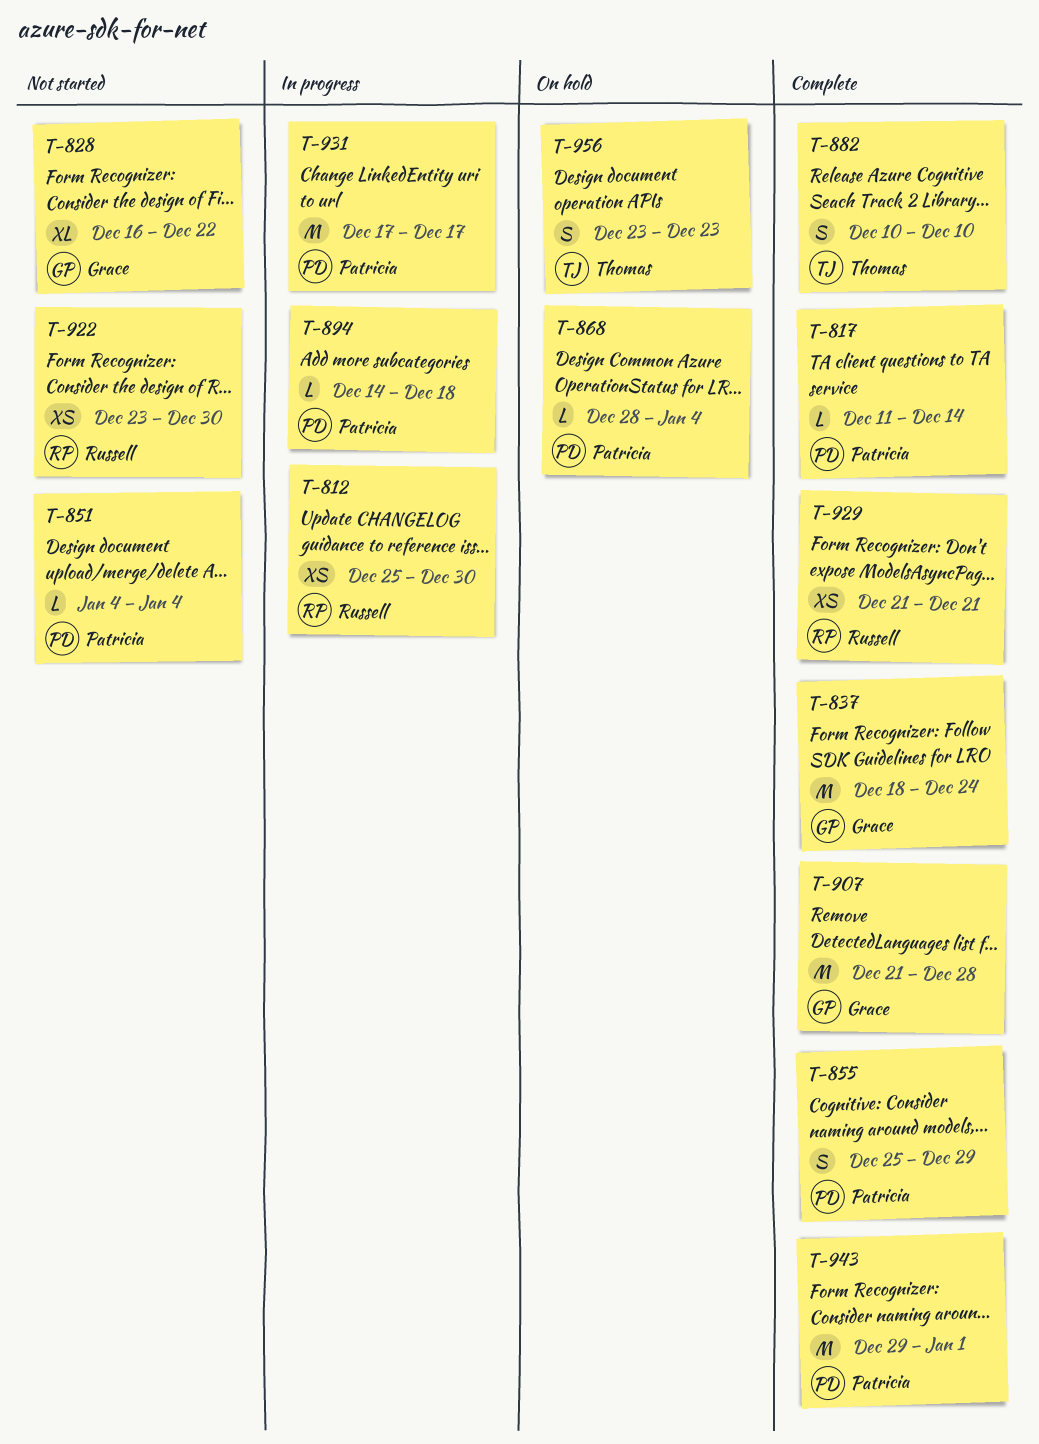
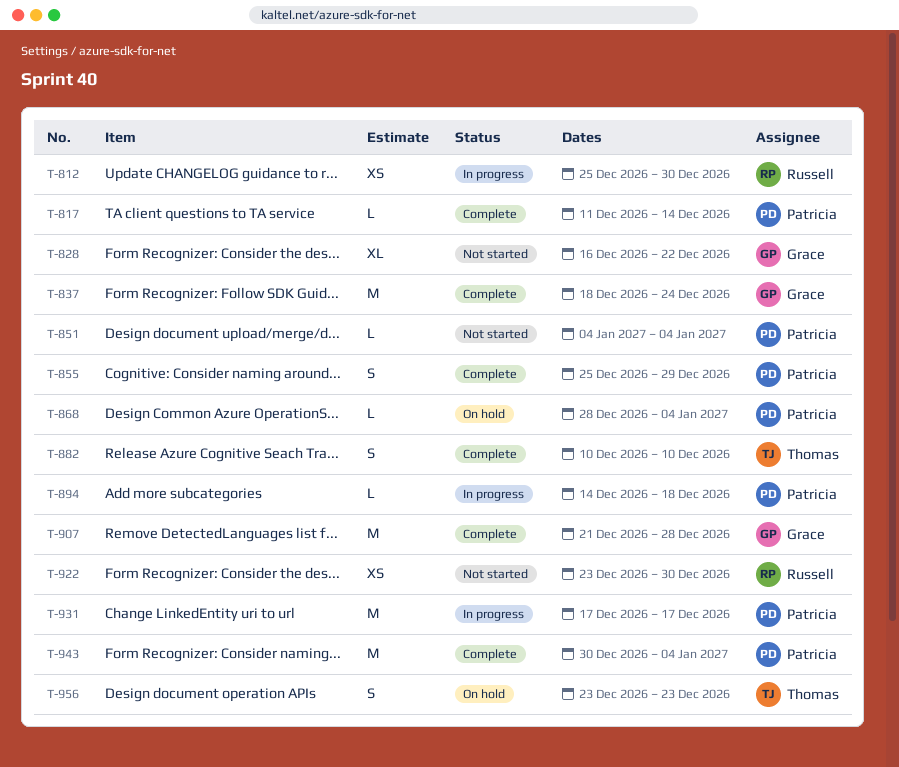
T-929: present -> none
T-943, start: Dec 29 -> Dec 30
T-943, due: Jan 1 -> Jan 4

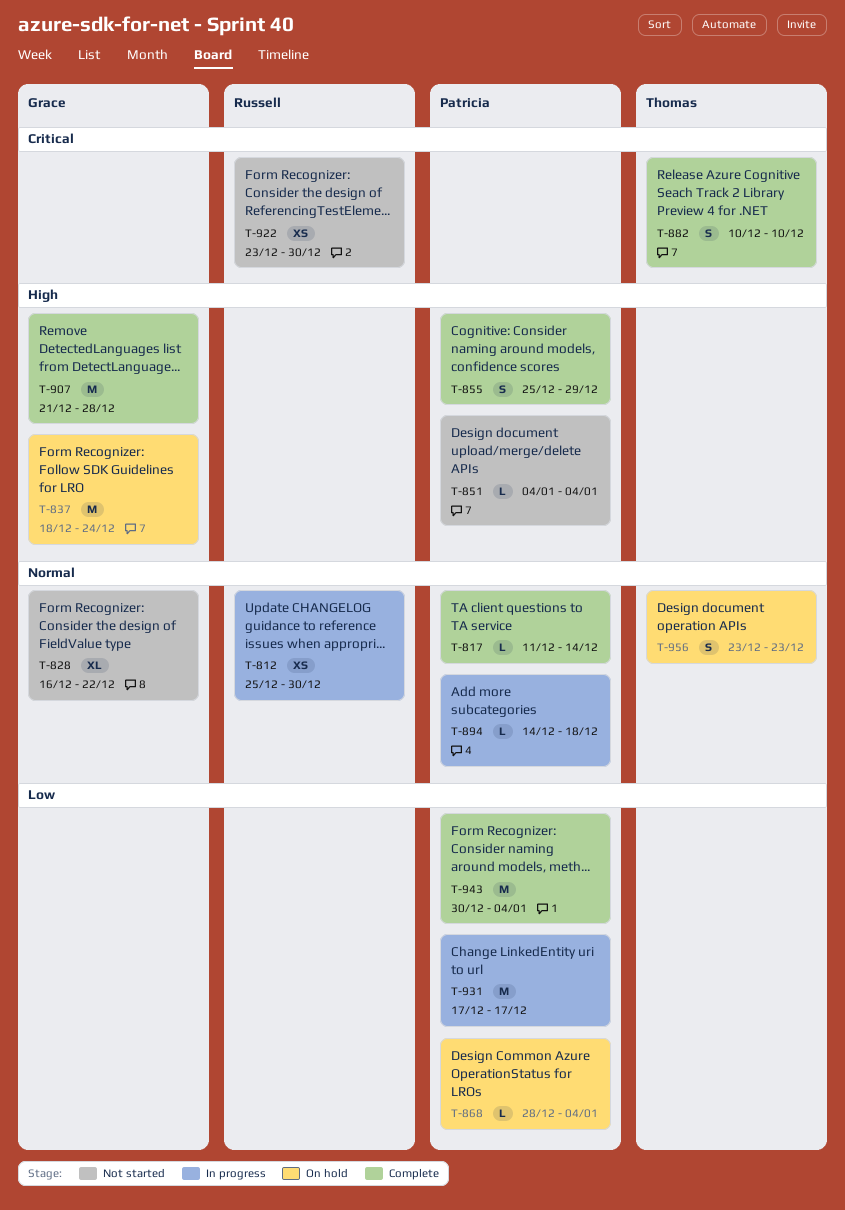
T-837, status: Complete -> On hold

